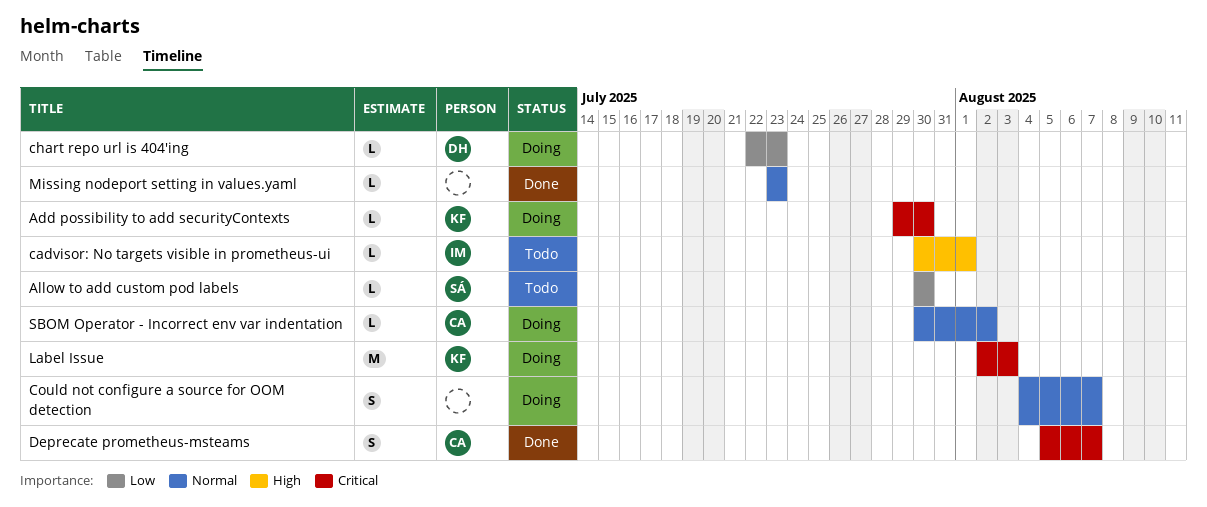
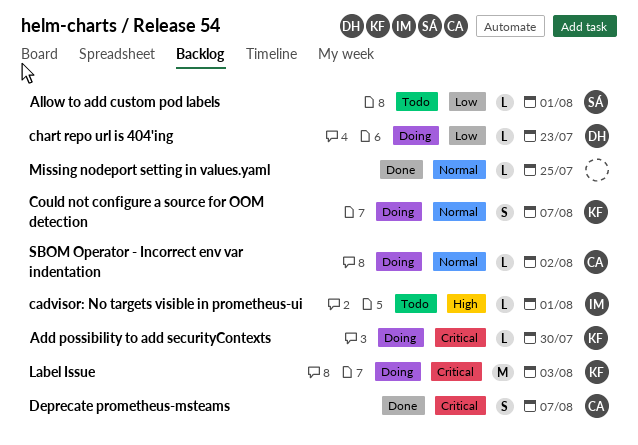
Allow to add custom pod labels, due: Jul 30 -> Aug 1
Could not configure a source for OOM detection, owner: none -> KF
Missing nodeport setting in values.yaml, due: Jul 23 -> Jul 25

